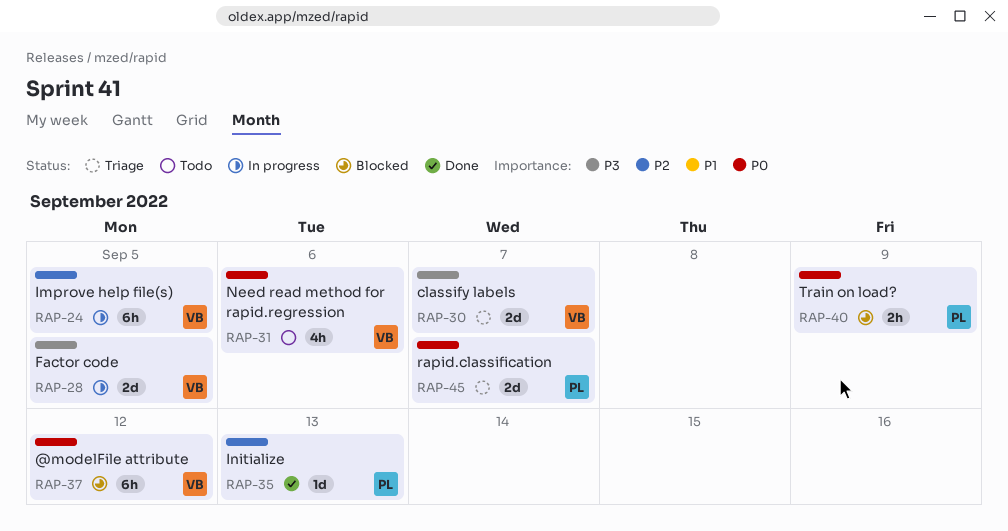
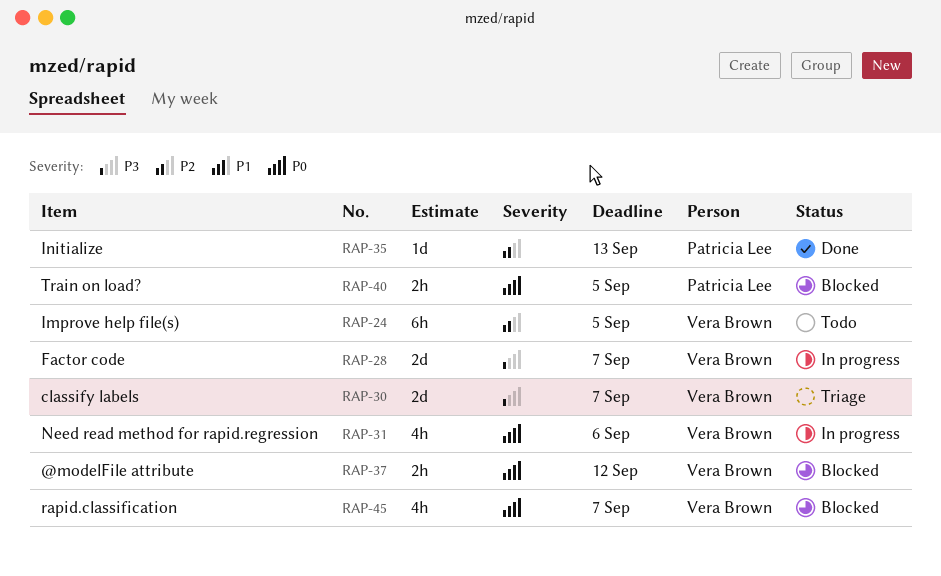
RAP-24, status: In progress -> Todo
RAP-28, due: Sep 5 -> Sep 7
RAP-31, status: Todo -> In progress
RAP-37, estimate: 6h -> 2h
RAP-40, due: Sep 9 -> Sep 5
RAP-45, status: Triage -> Blocked
RAP-45, owner: Patricia Lee -> Vera Brown
RAP-45, estimate: 2d -> 4h

